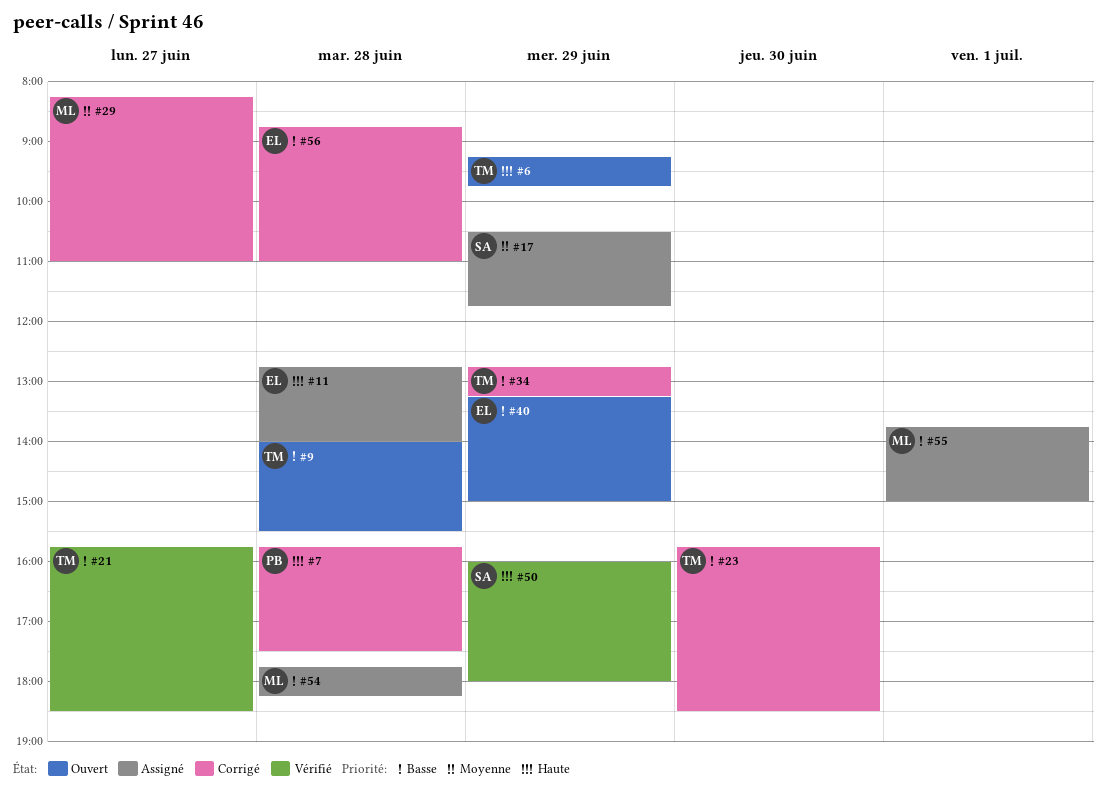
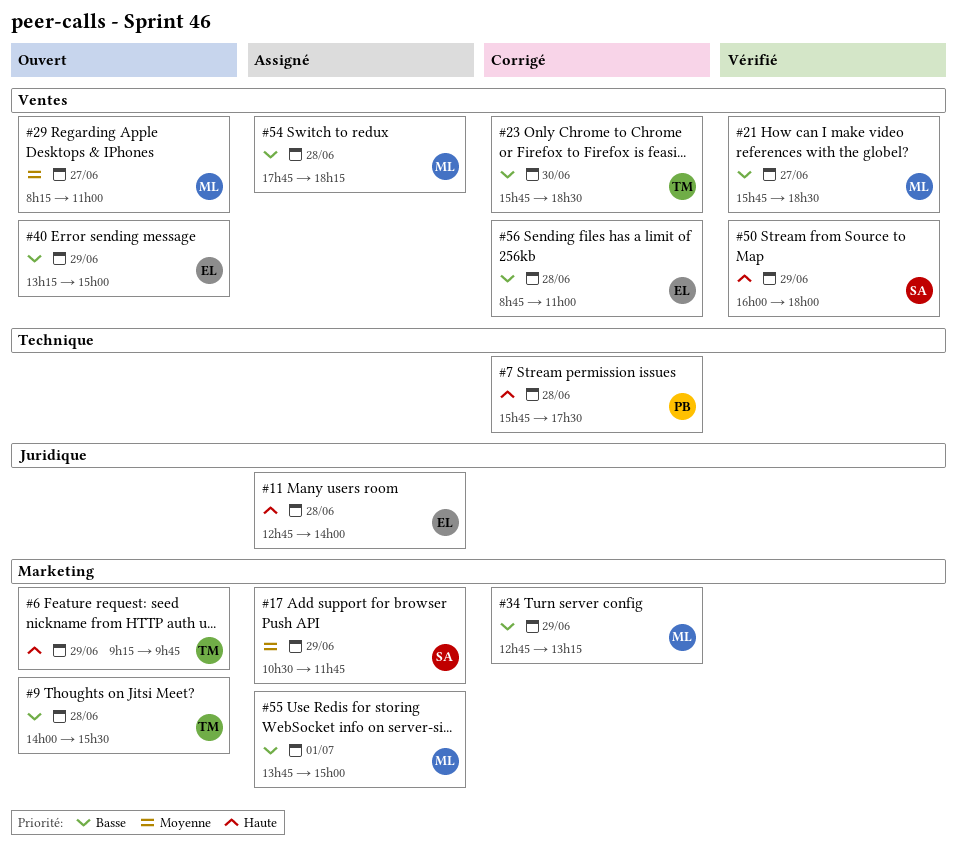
#21, owner: TM -> ML
#29, status: Corrigé -> Ouvert
#34, owner: TM -> ML

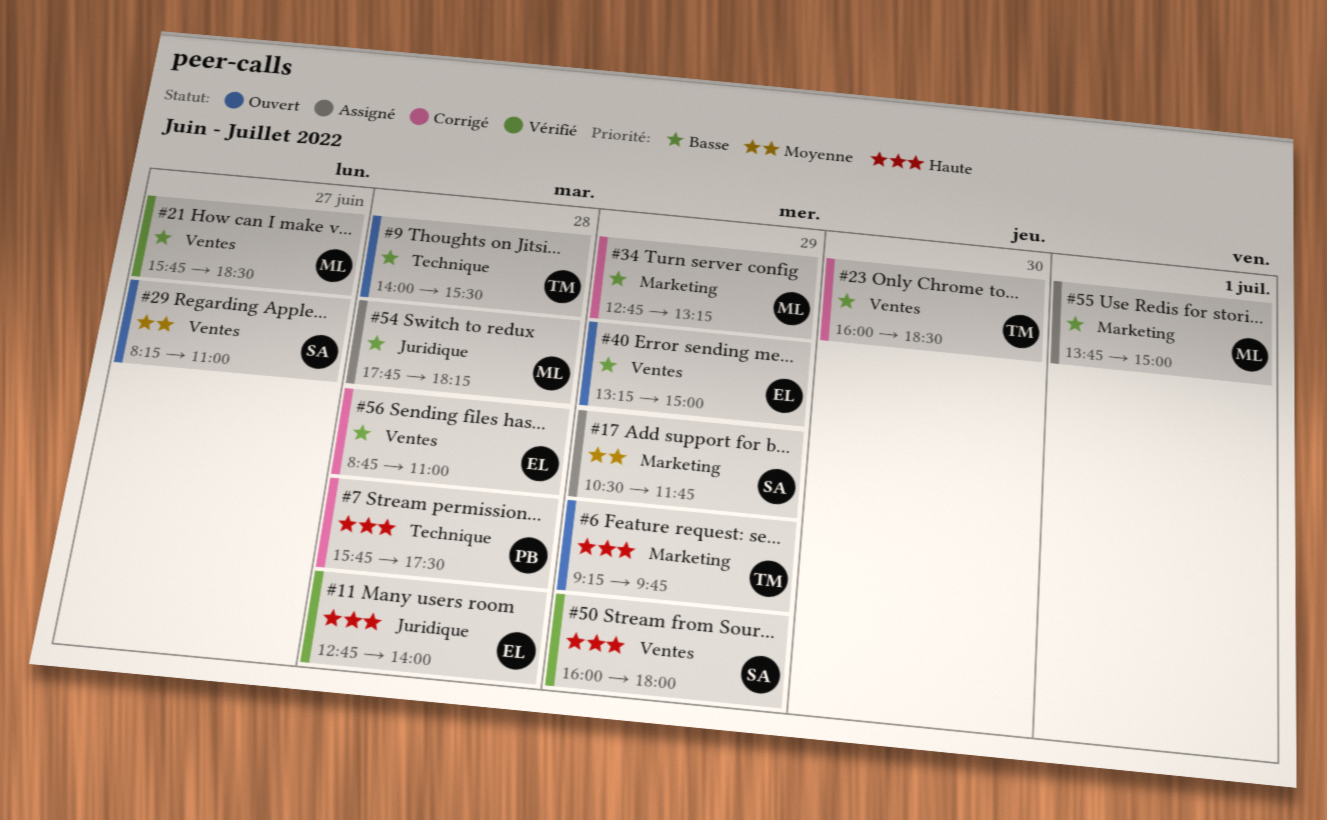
#9, label: Marketing -> Technique
#11, status: Assigné -> Vérifié
#23, begins: 15:45 -> 16:00
#29, owner: ML -> SA
#54, label: Ventes -> Juridique

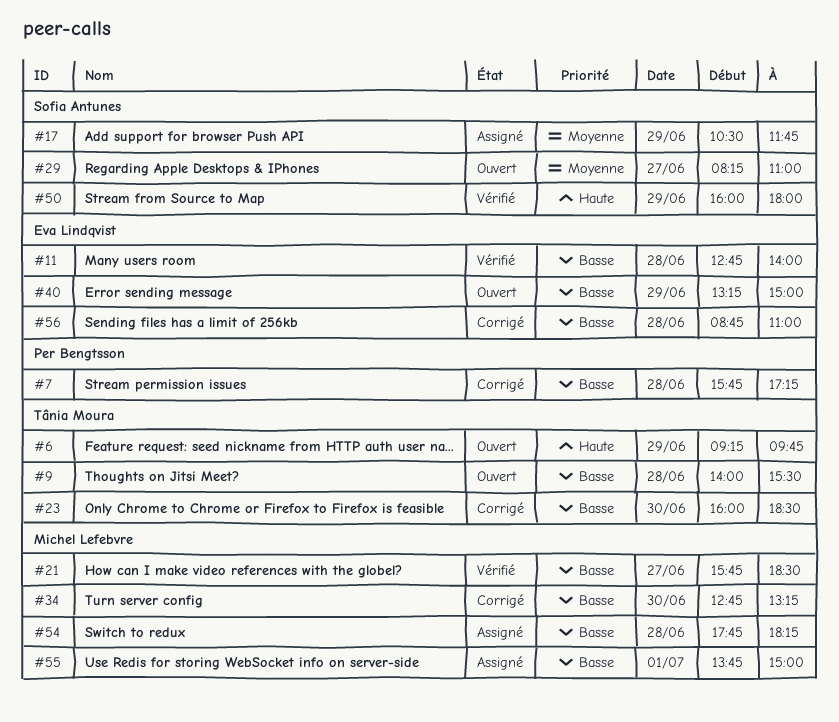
#7, priority: Haute -> Basse
#7, ends: 17:30 -> 17:15
#11, priority: Haute -> Basse
#34, day: Jun 29 -> Jun 30

